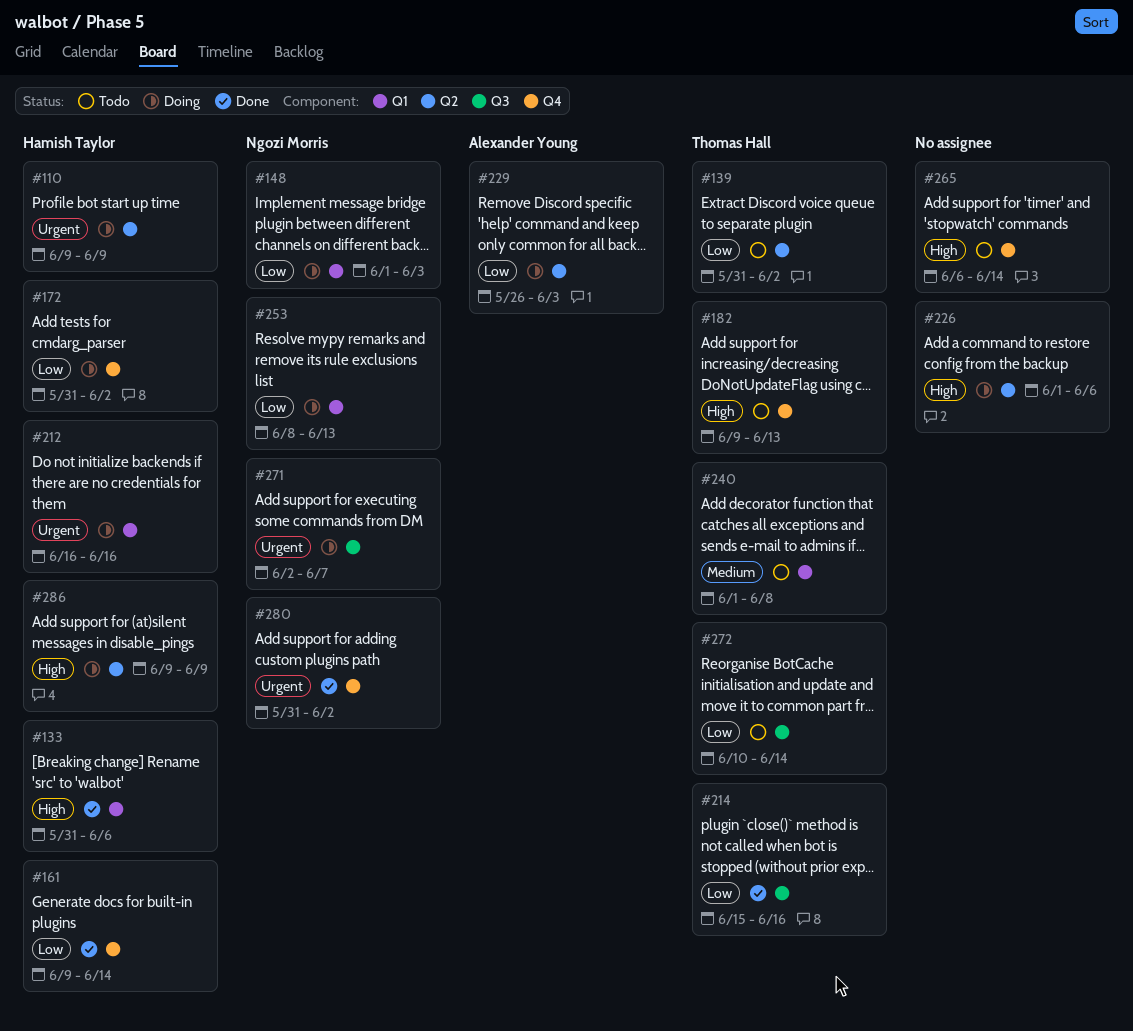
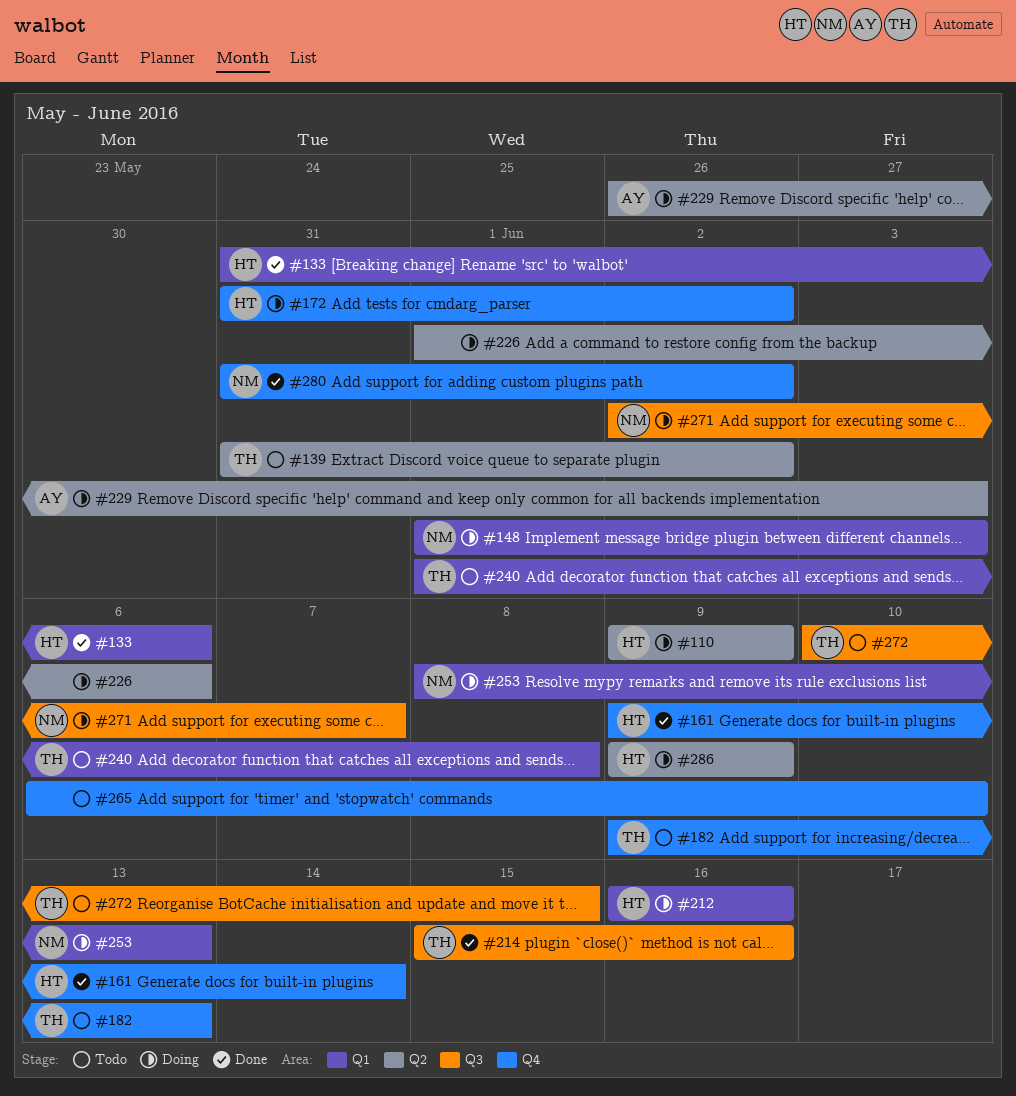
#265, due: Jun 14 -> Jun 10
#272, due: Jun 14 -> Jun 15

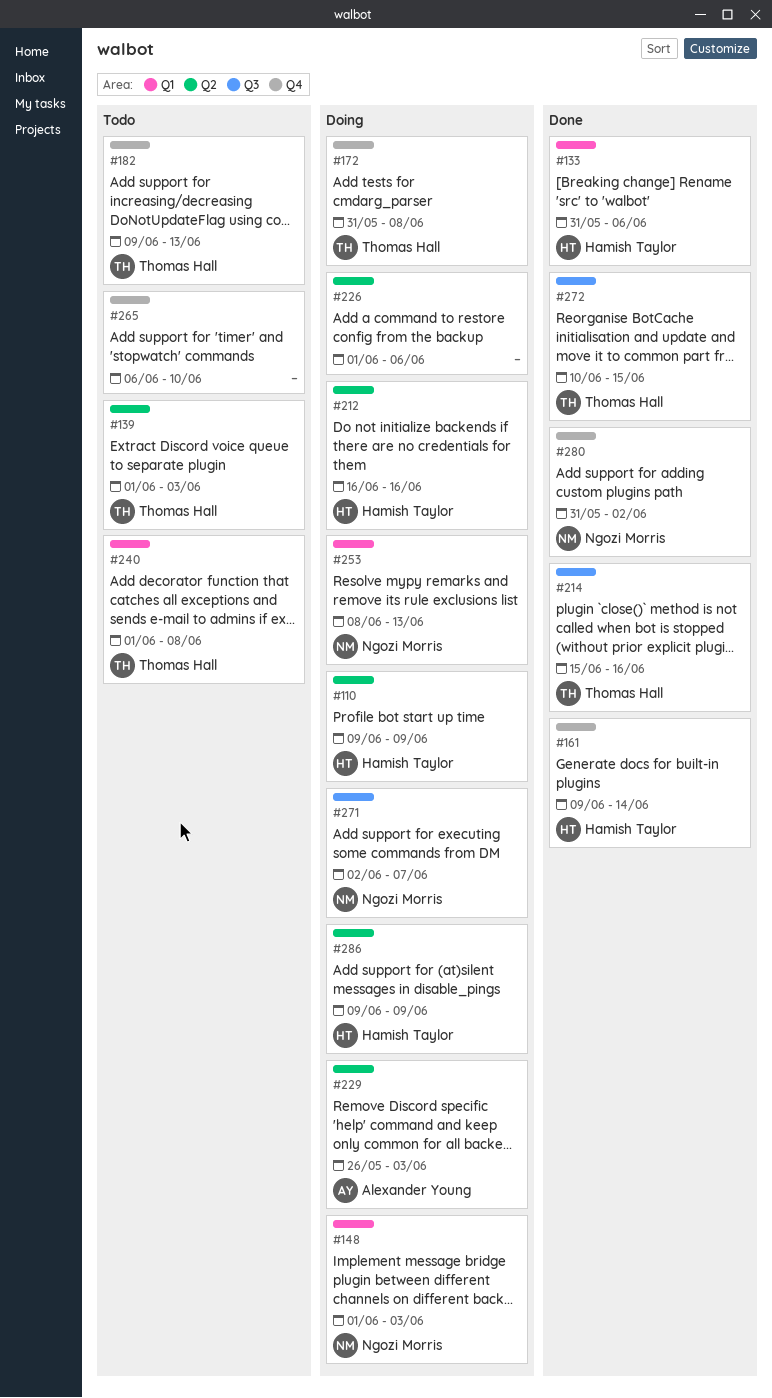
#139, start: May 31 -> Jun 1
#139, due: Jun 2 -> Jun 3
#172, owner: Hamish Taylor -> Thomas Hall
#172, due: Jun 2 -> Jun 8
#212, label: Q1 -> Q2
#272, status: Todo -> Done

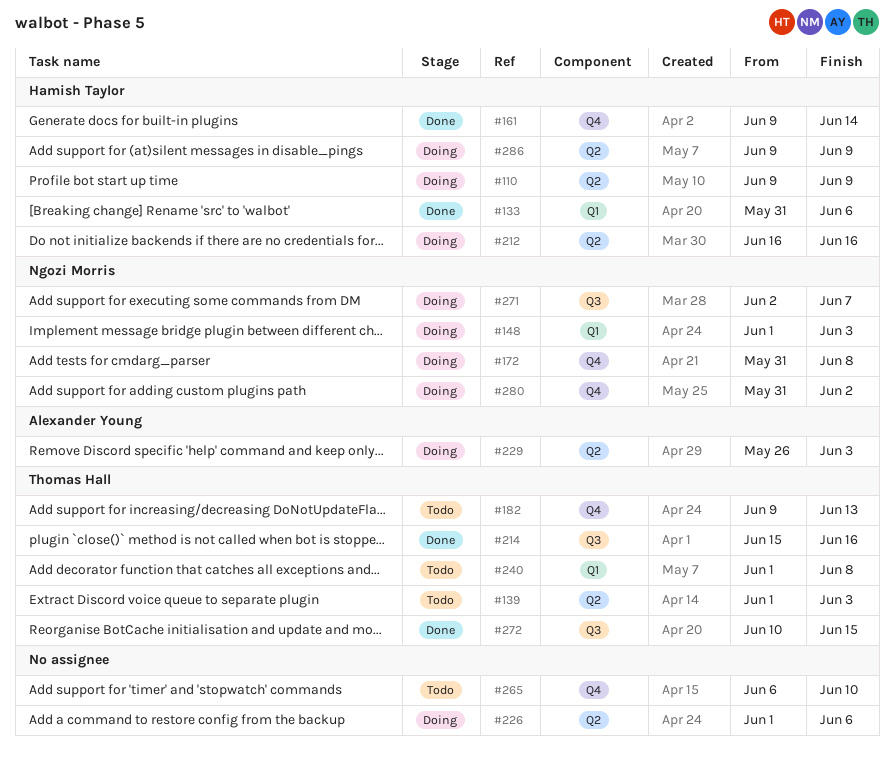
#172, owner: Thomas Hall -> Ngozi Morris
#253: present -> none
#280, status: Done -> Doing

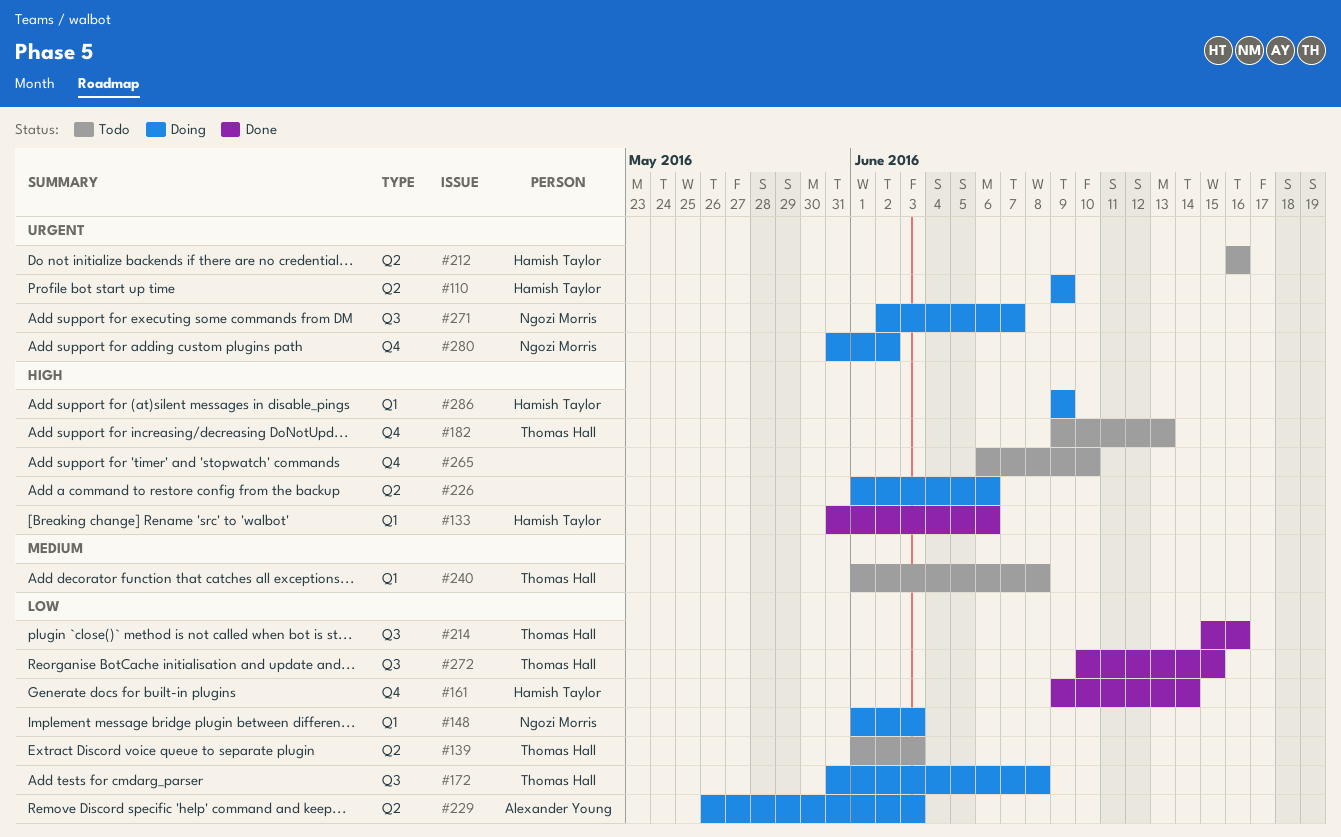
#172, owner: Ngozi Morris -> Thomas Hall
#172, label: Q4 -> Q3
#212, status: Doing -> Todo
#286, label: Q2 -> Q1

